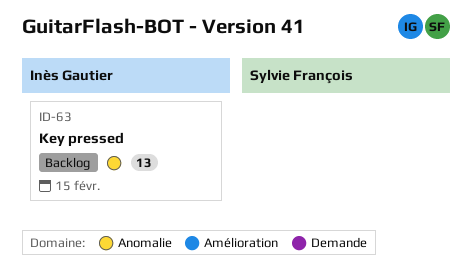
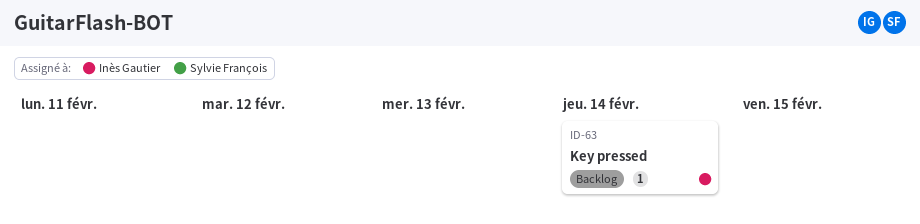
ID-63, estimate: 13 -> 1
ID-63, due: Feb 15 -> Feb 14

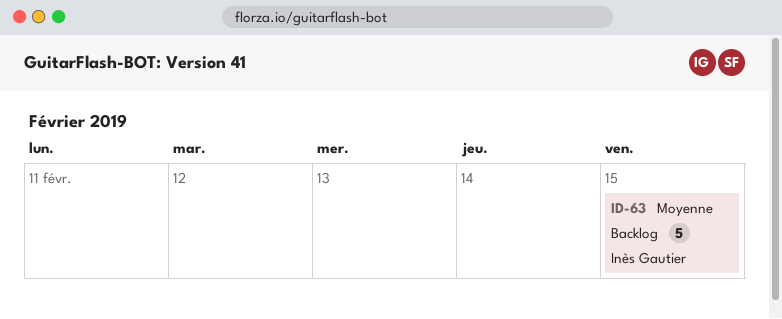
ID-63, estimate: 1 -> 5
ID-63, due: Feb 14 -> Feb 15

